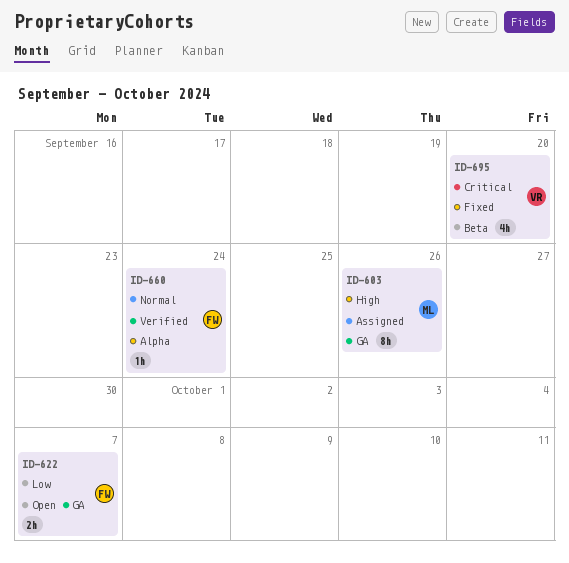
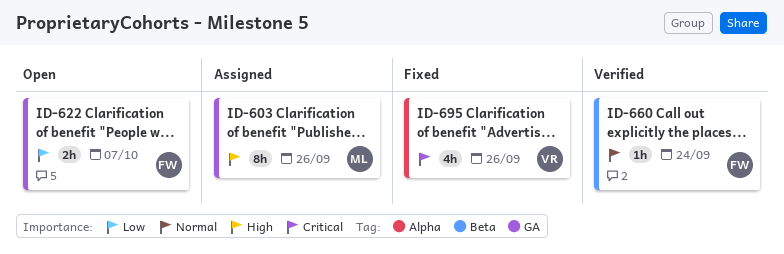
ID-660, label: Alpha -> Beta
ID-695, label: Beta -> Alpha
ID-695, due: Sep 20 -> Sep 26

